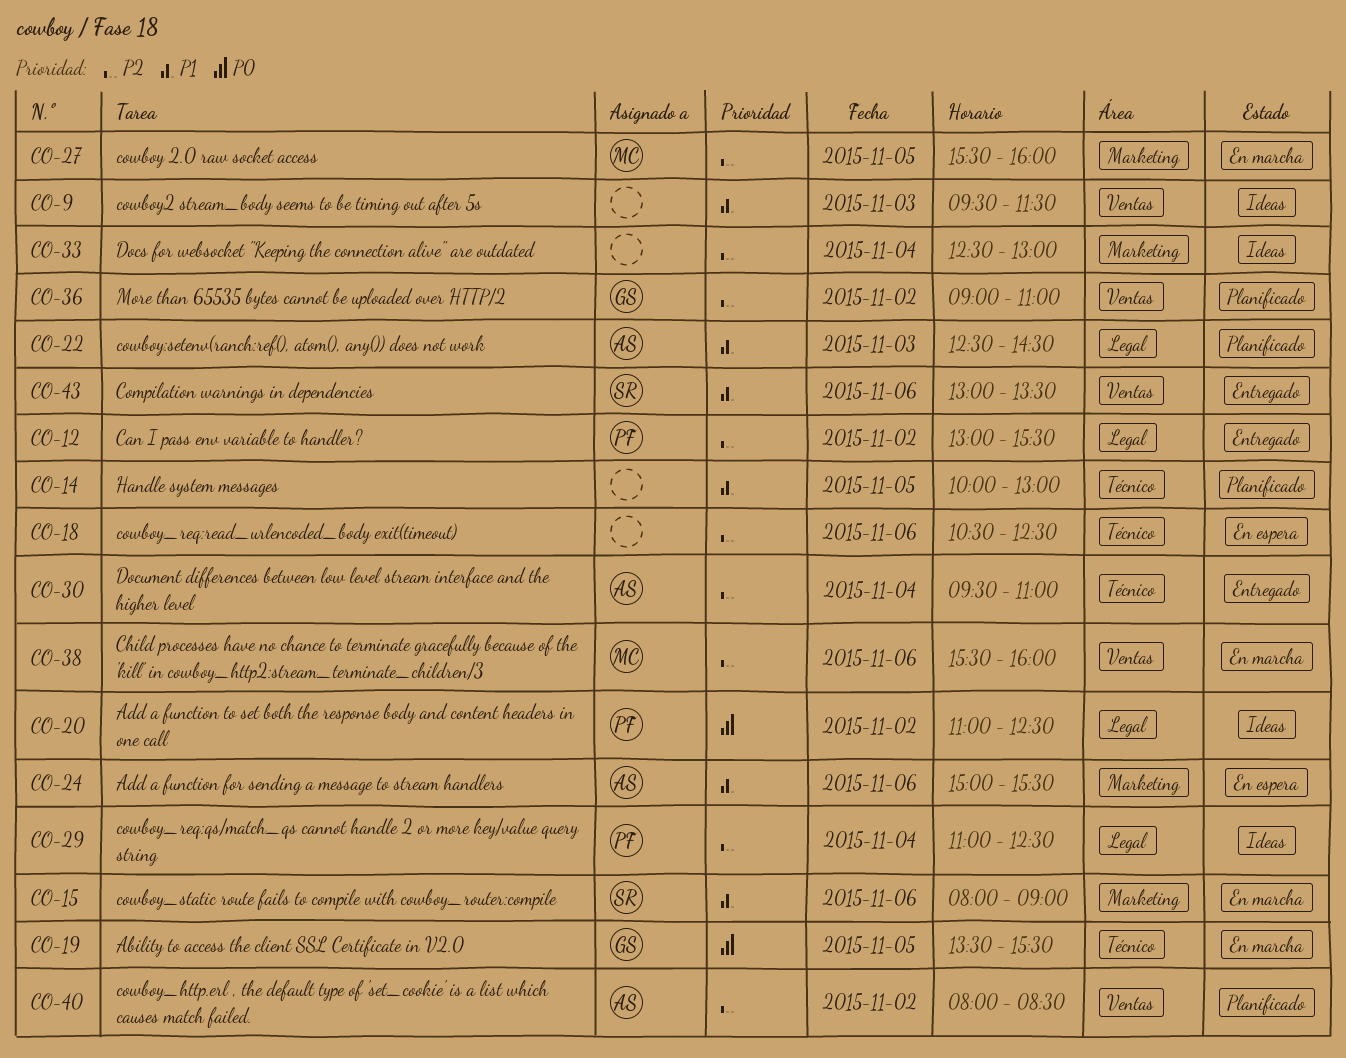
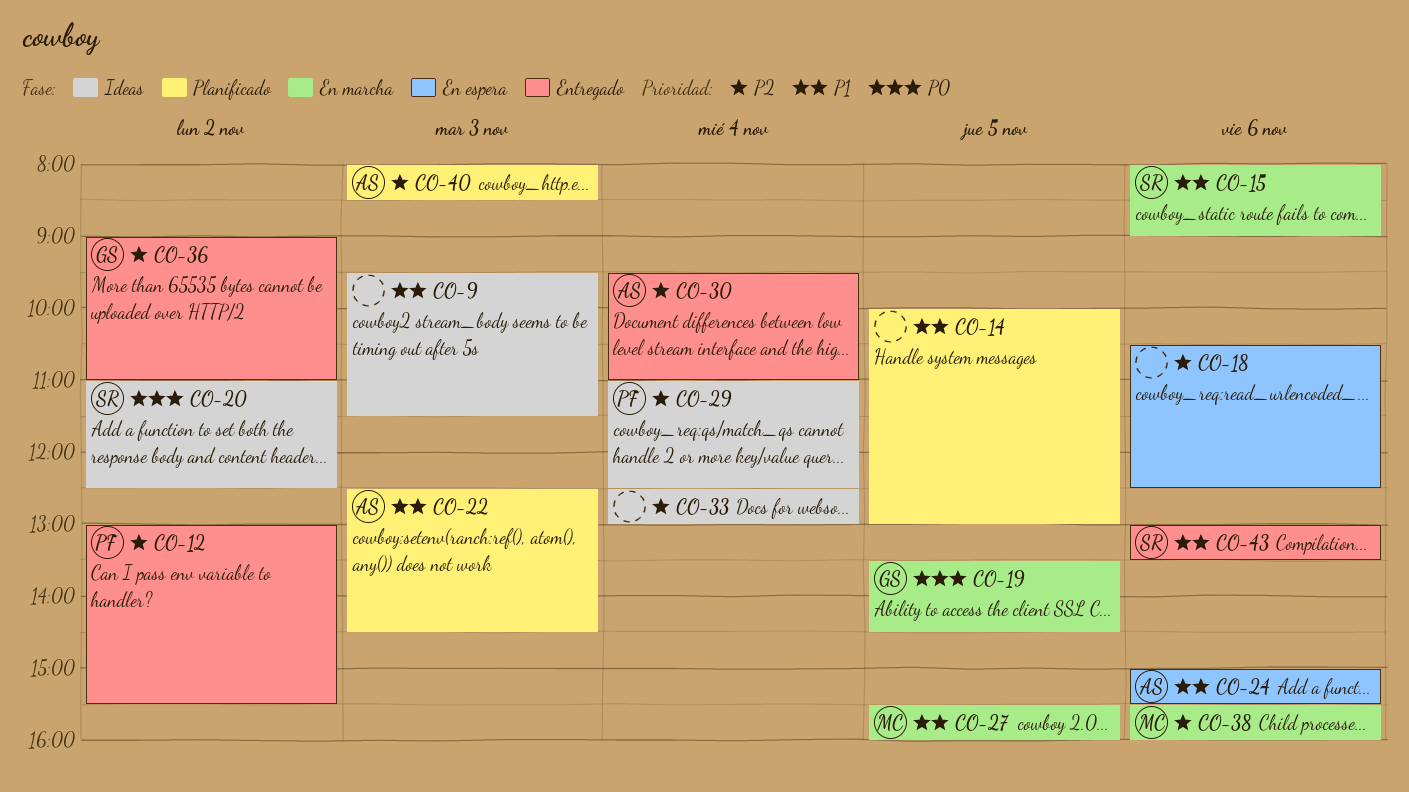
CO-19, ends: 15:30 -> 14:30
CO-20, owner: PF -> SR
CO-27, priority: P2 -> P1
CO-36, status: Planificado -> Entregado
CO-40, day: Nov 2 -> Nov 3

